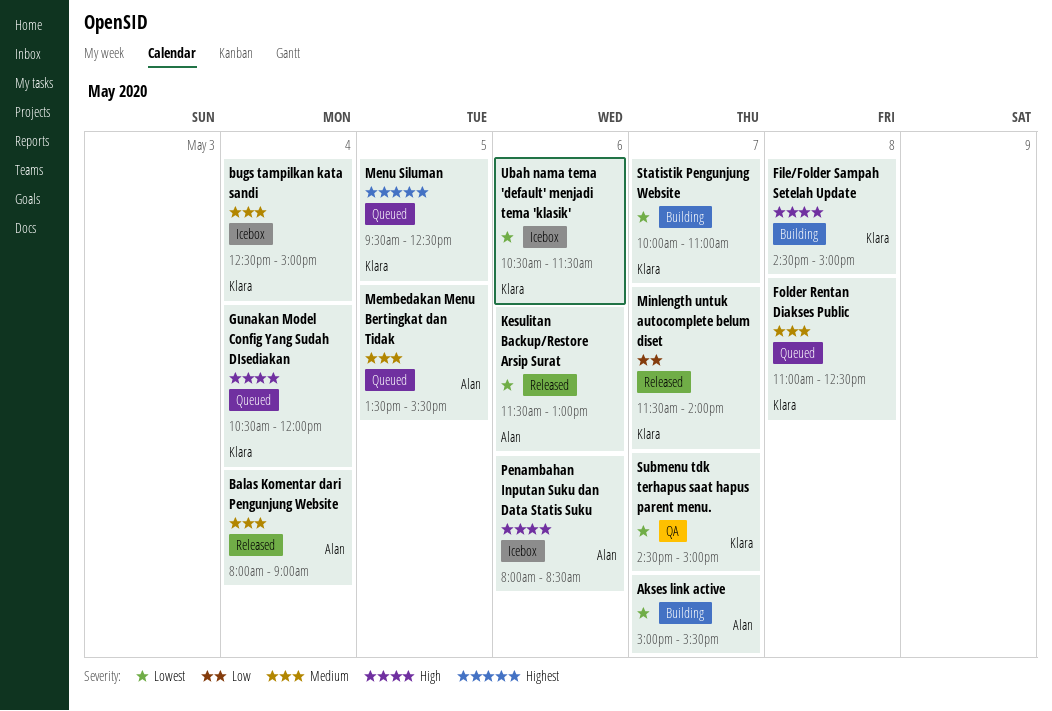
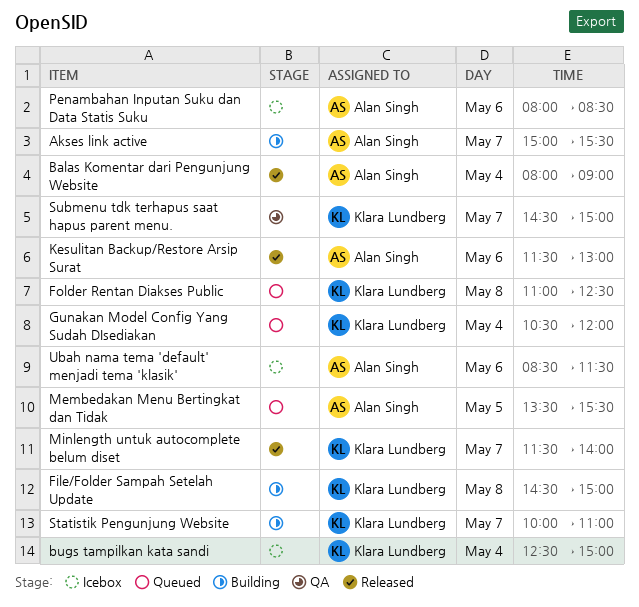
Menu Siluman: present -> none
Ubah nama tema 'default' menjadi tema 'klasik', owner: Klara Lundberg -> Alan Singh
Ubah nama tema 'default' menjadi tema 'klasik', begins: 10:30 -> 08:30

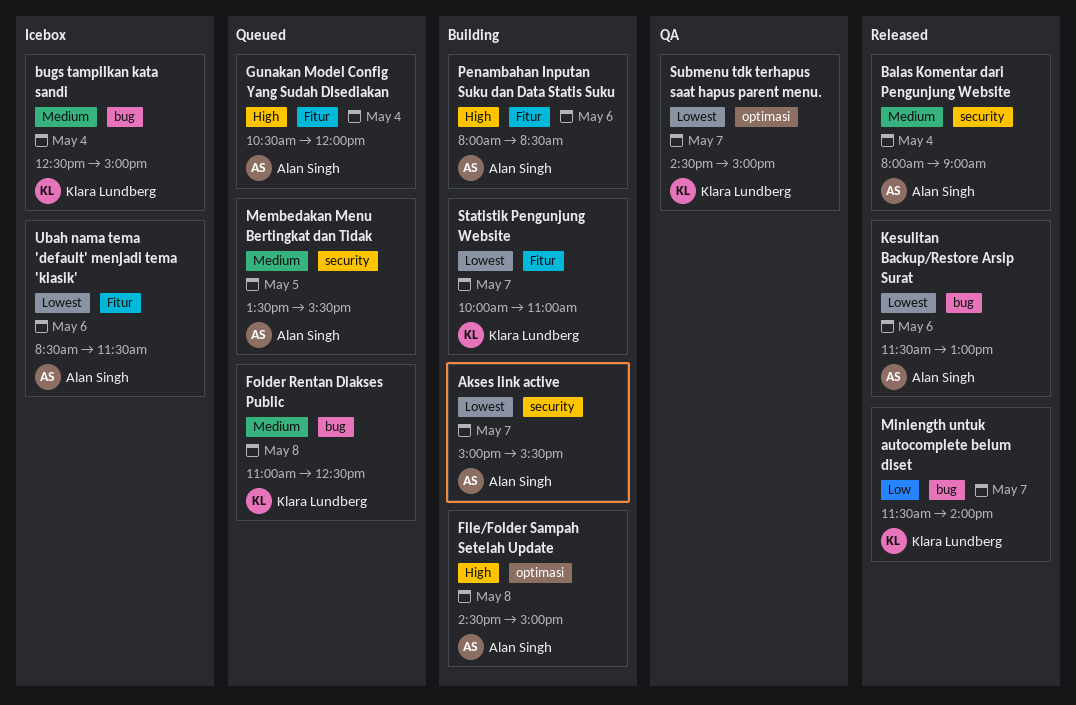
File/Folder Sampah Setelah Update, owner: Klara Lundberg -> Alan Singh
Gunakan Model Config Yang Sudah DIsediakan, owner: Klara Lundberg -> Alan Singh
Penambahan Inputan Suku dan Data Statis Suku, status: Icebox -> Building

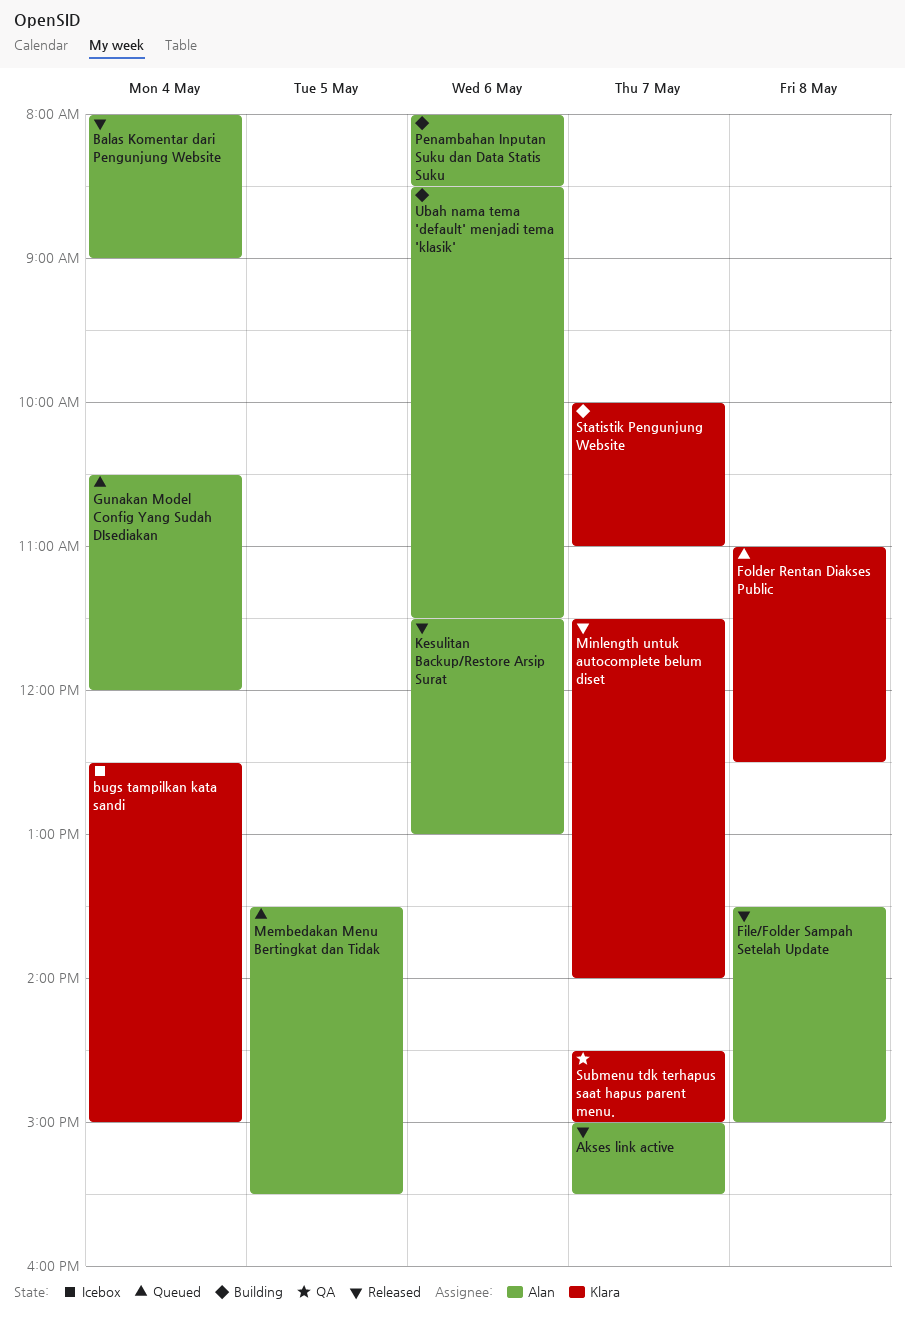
Akses link active, status: Building -> Released
File/Folder Sampah Setelah Update, status: Building -> Released
File/Folder Sampah Setelah Update, begins: 14:30 -> 13:30
Ubah nama tema 'default' menjadi tema 'klasik', status: Icebox -> Building

